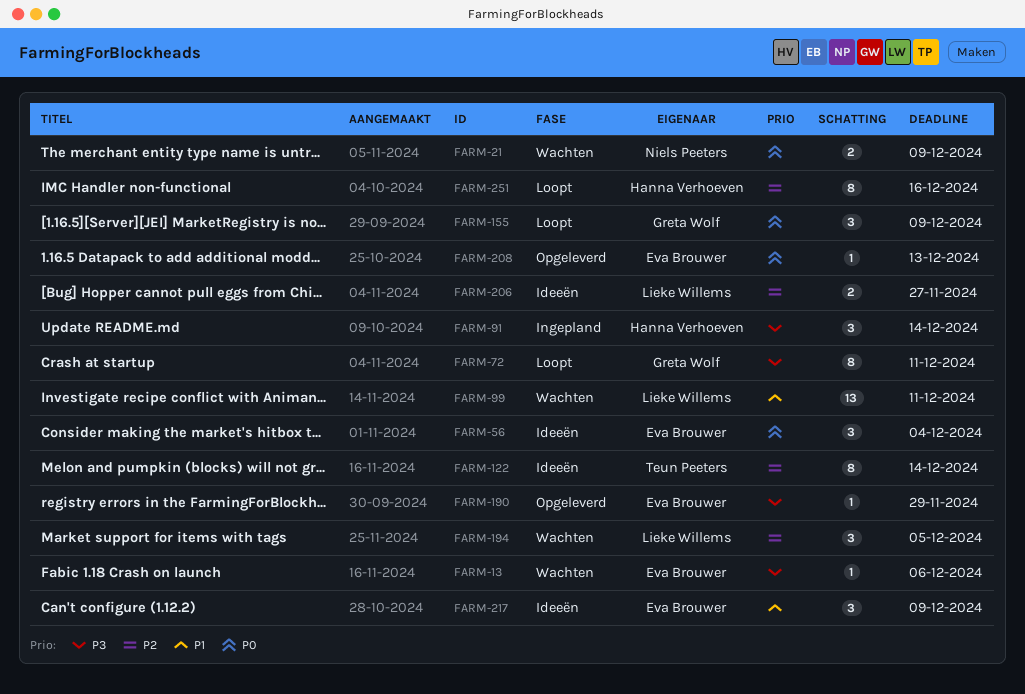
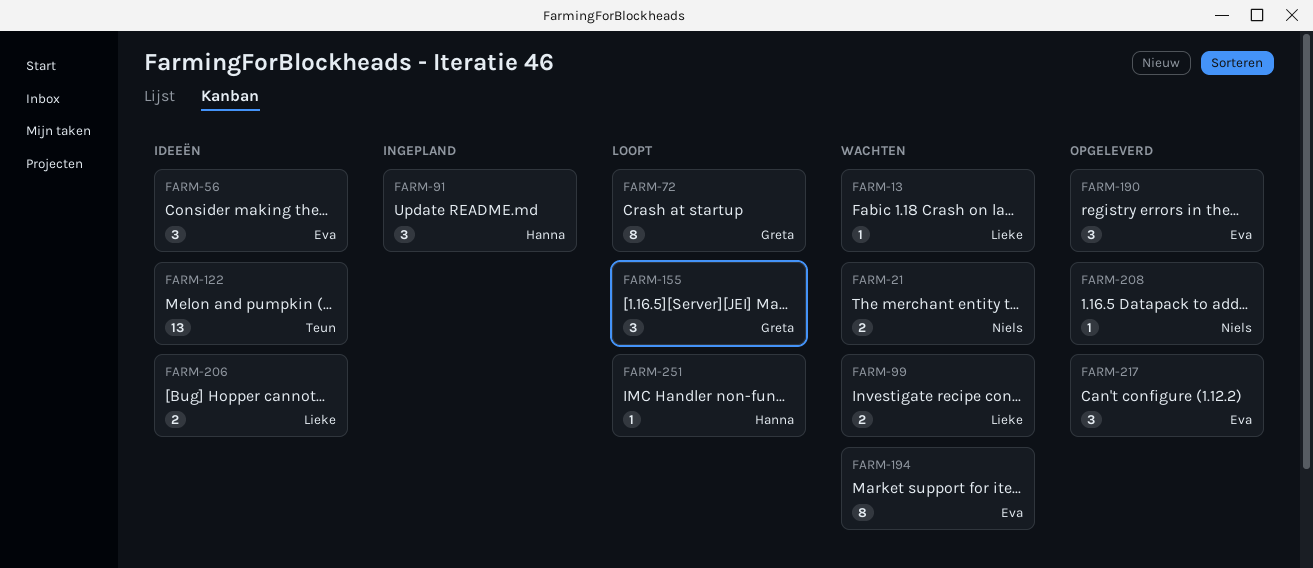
FARM-13, owner: Eva Brouwer -> Lieke Willems
FARM-99, estimate: 13 -> 2
FARM-122, estimate: 8 -> 13
FARM-190, estimate: 1 -> 3
FARM-194, owner: Lieke Willems -> Eva Brouwer
FARM-194, estimate: 3 -> 8
FARM-208, owner: Eva Brouwer -> Niels Peeters
FARM-217, status: Ideeën -> Opgeleverd
FARM-251, estimate: 8 -> 1

